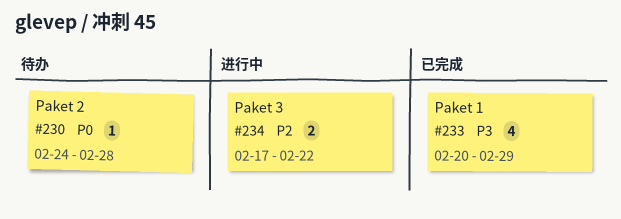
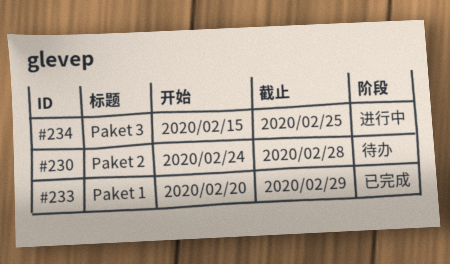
#234, start: Feb 17 -> Feb 15
#234, due: Feb 22 -> Feb 25

